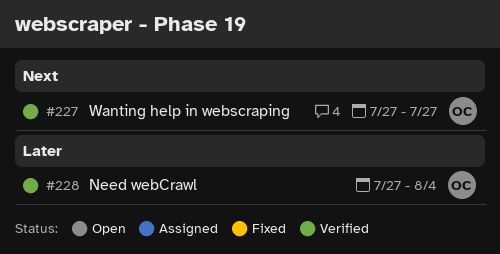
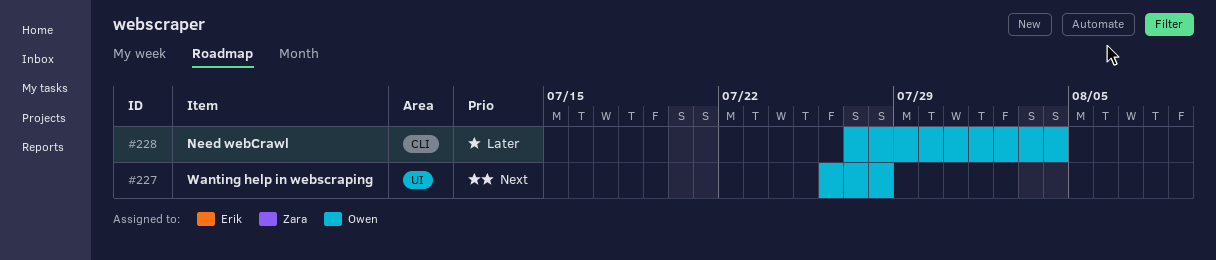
#227, start: Jul 27 -> Jul 26
#227, due: Jul 27 -> Jul 28

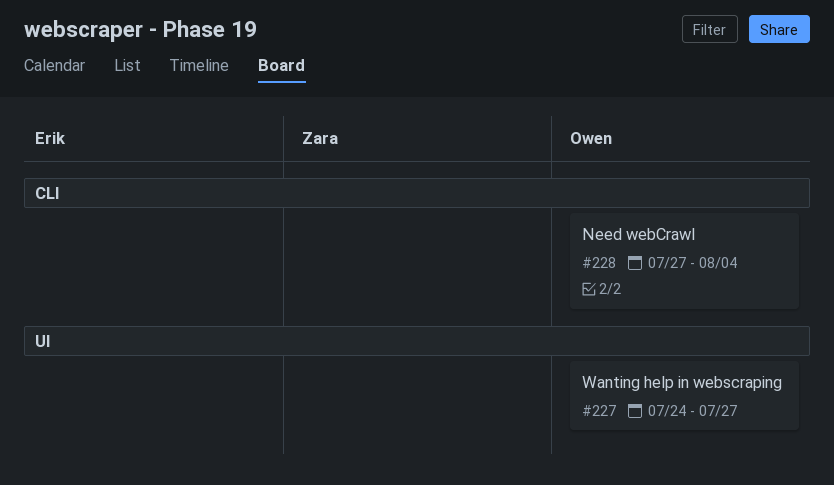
#227, start: Jul 26 -> Jul 24
#227, due: Jul 28 -> Jul 27

